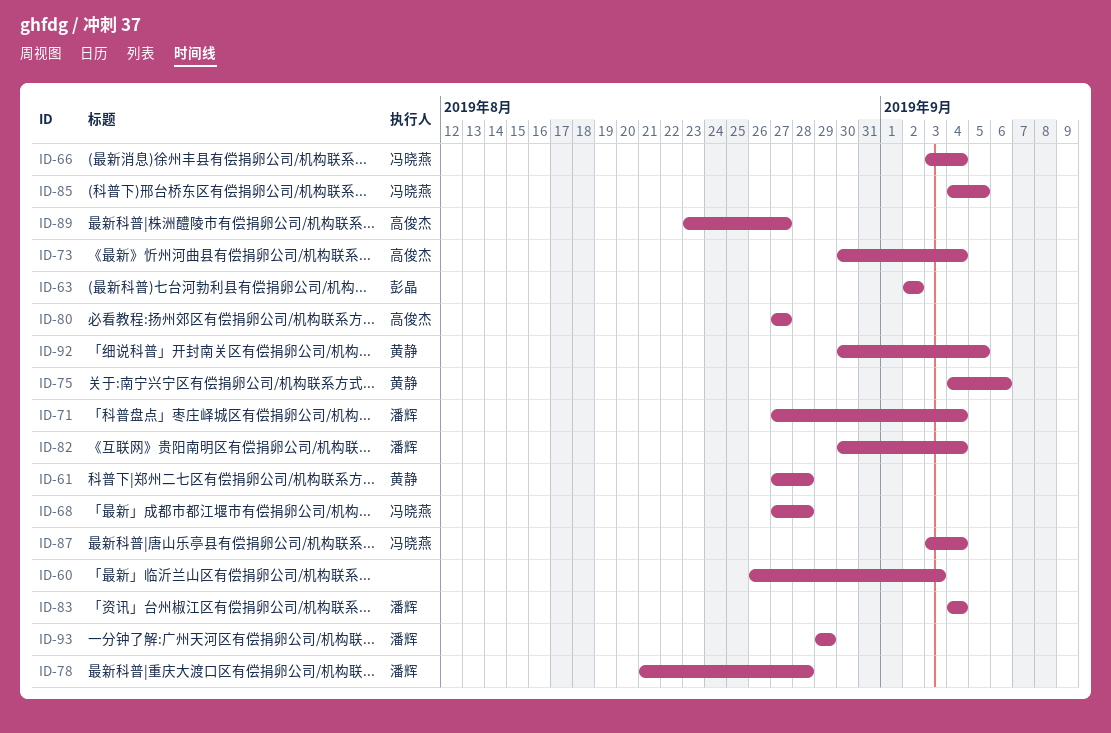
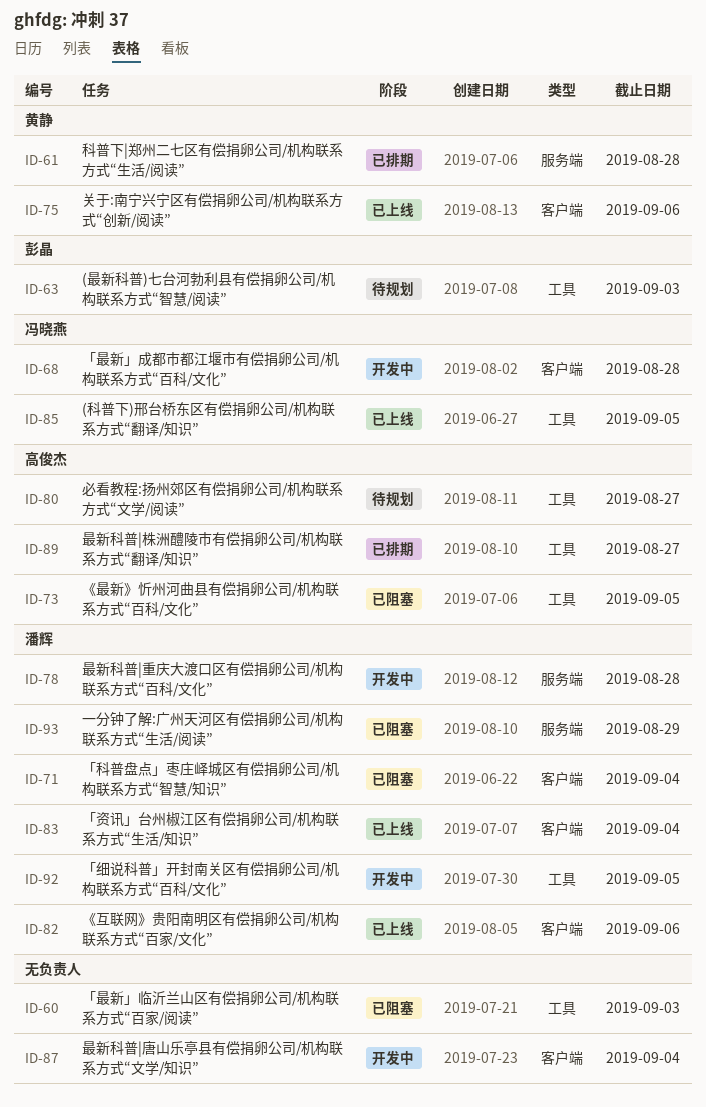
ID-63, due: Sep 2 -> Sep 3
ID-66: present -> none
ID-73, due: Sep 4 -> Sep 5
ID-82, due: Sep 4 -> Sep 6
ID-87, owner: 冯晓燕 -> none
ID-92, owner: 黄静 -> 潘辉

